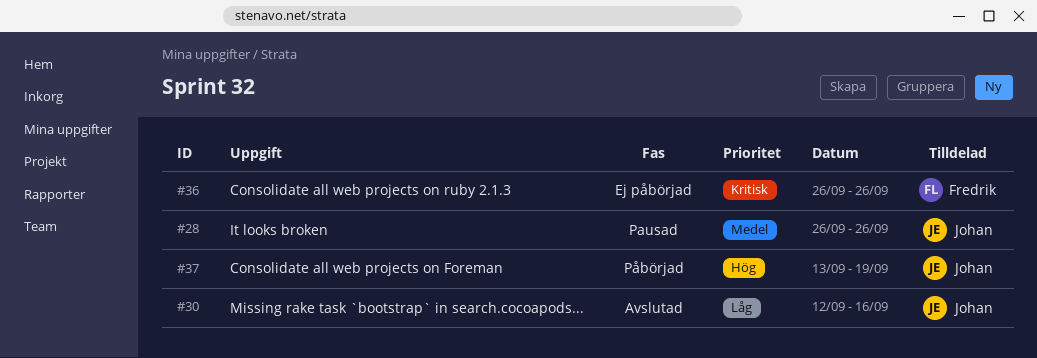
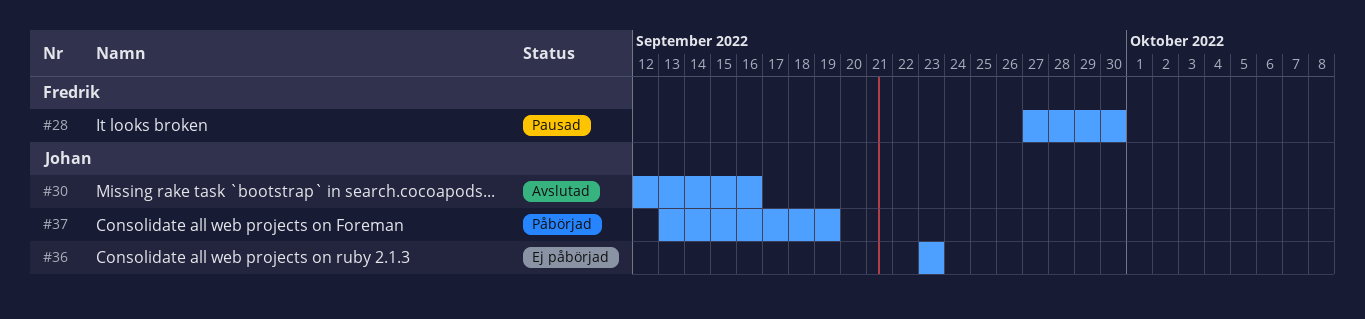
#28, owner: Johan -> Fredrik
#28, start: Sep 26 -> Sep 27
#28, due: Sep 26 -> Sep 30
#36, owner: Fredrik -> Johan
#36, start: Sep 26 -> Sep 23
#36, due: Sep 26 -> Sep 23

